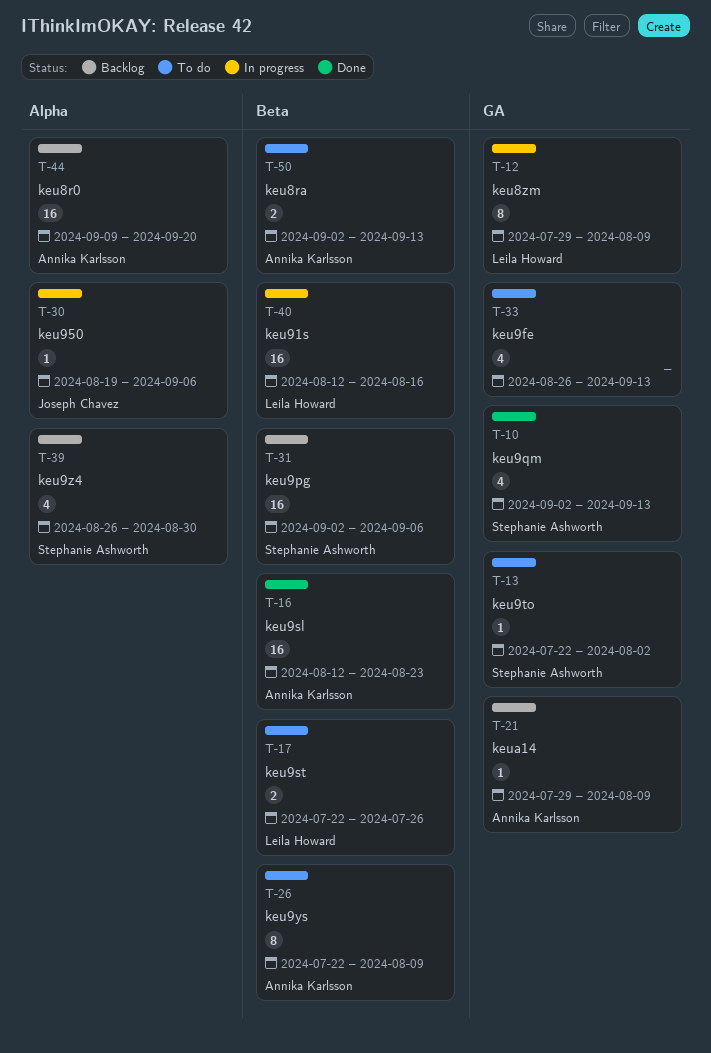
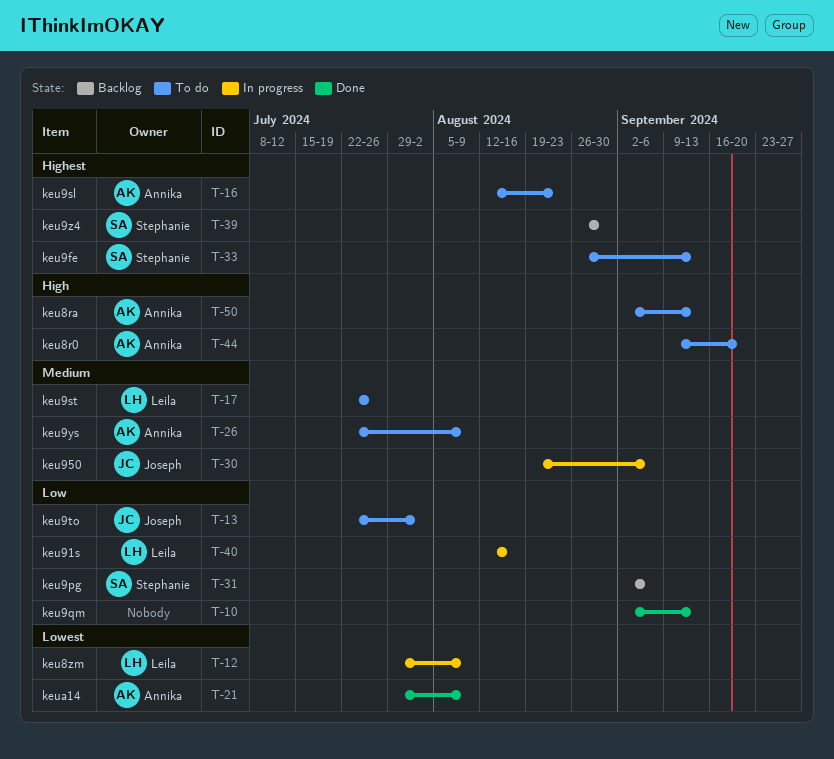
T-10, owner: Stephanie Ashworth -> none
T-13, owner: Stephanie Ashworth -> Joseph Chavez
T-16, status: Done -> To do
T-21, status: Backlog -> Done
T-33, owner: none -> Stephanie Ashworth
T-44, status: Backlog -> To do

